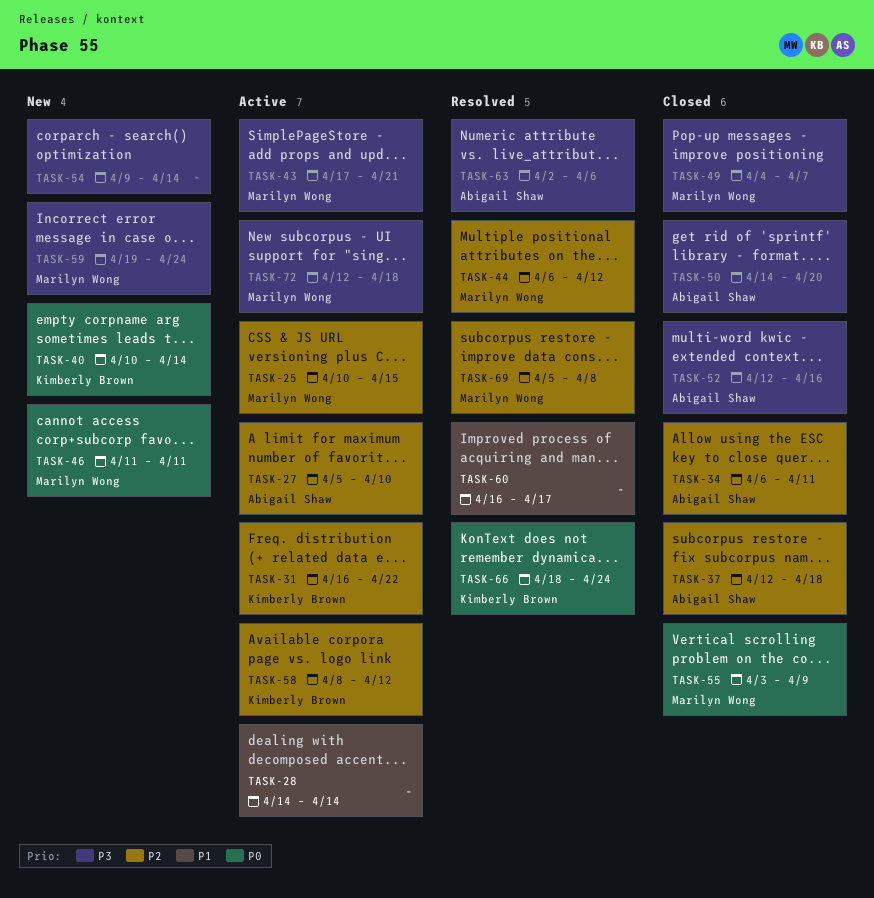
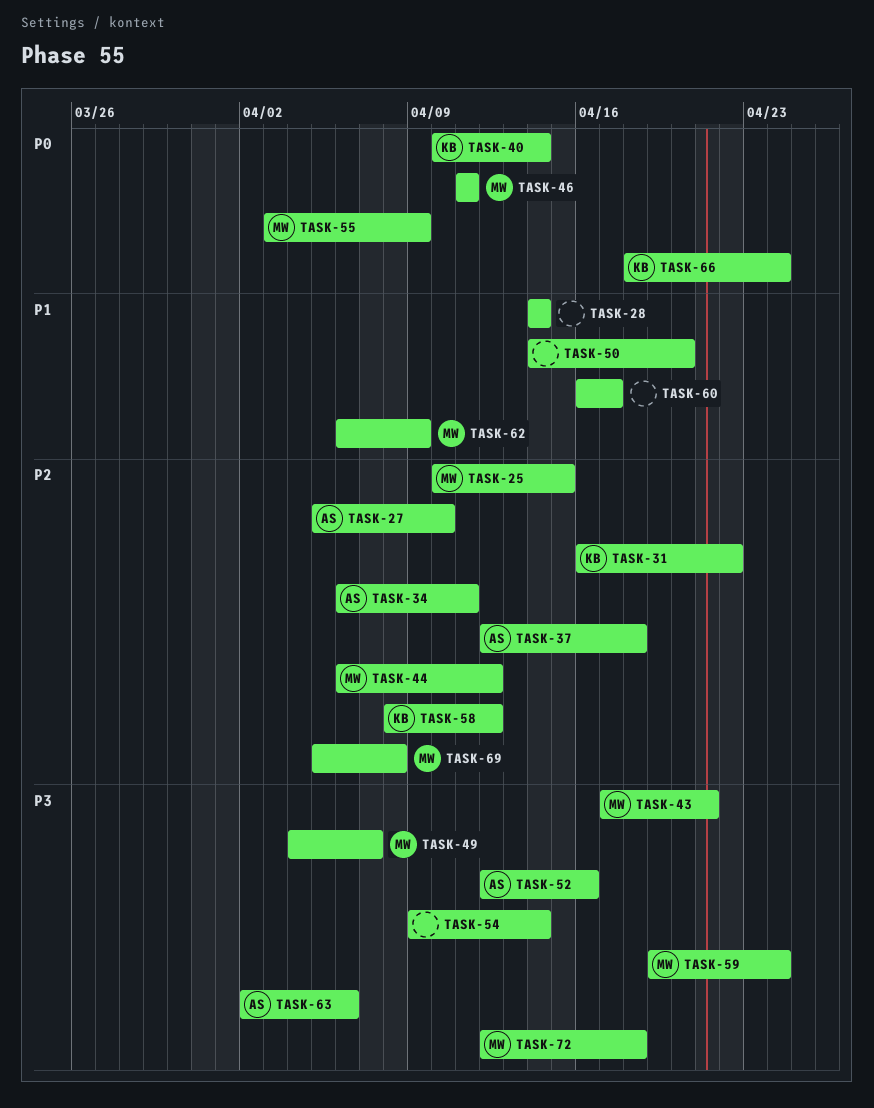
TASK-50, owner: Abigail Shaw -> none
TASK-50, priority: P3 -> P1
TASK-62: none -> present

